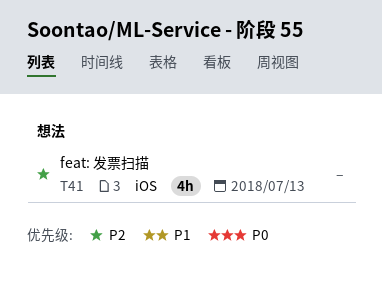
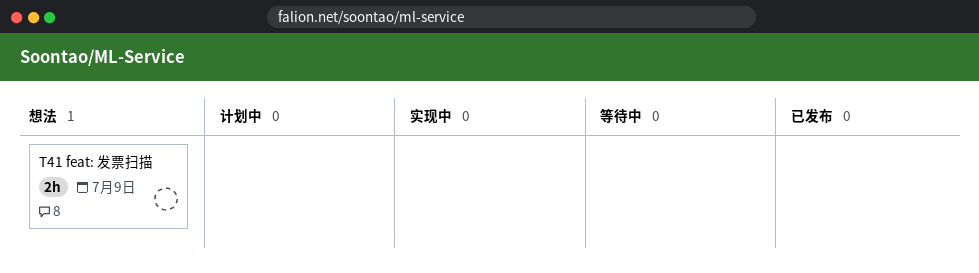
T41, estimate: 4h -> 2h
T41, due: Jul 13 -> Jul 9

